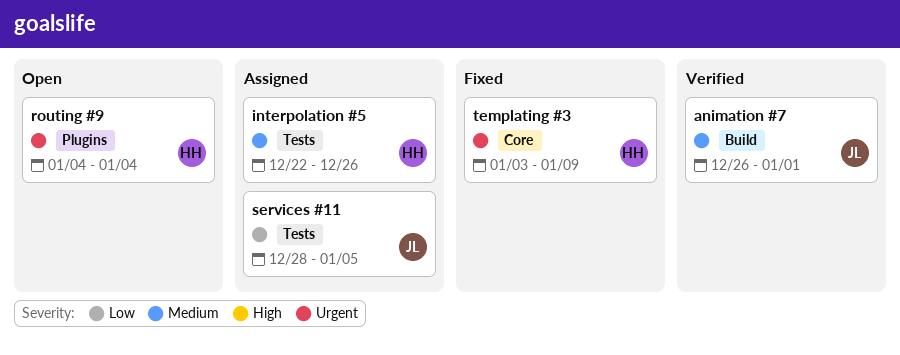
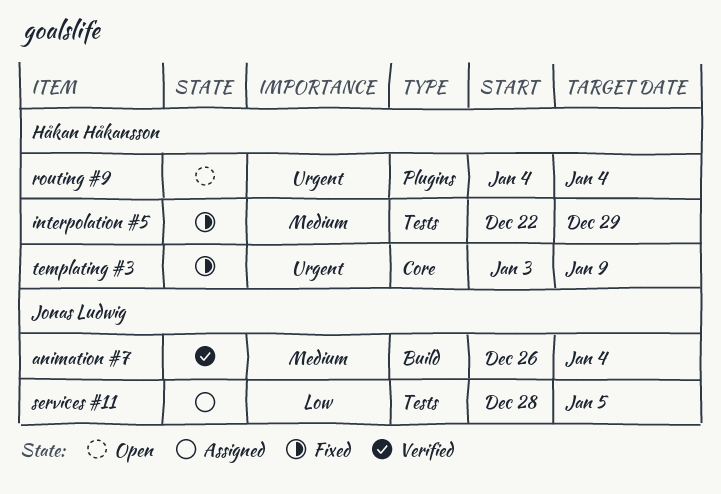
animation #7, due: Jan 1 -> Jan 4
interpolation #5, status: Assigned -> Fixed
interpolation #5, due: Dec 26 -> Dec 29

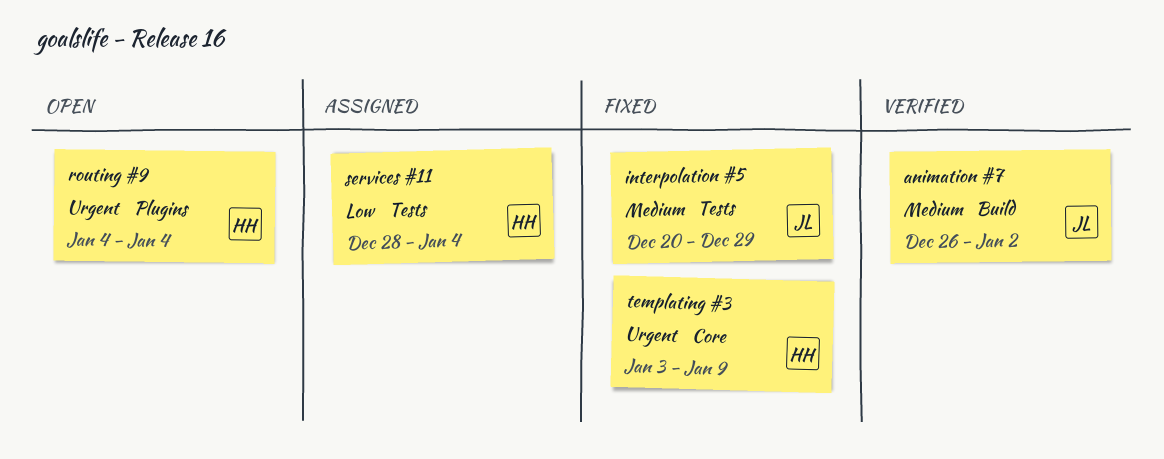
animation #7, due: Jan 4 -> Jan 2
interpolation #5, owner: Håkan Håkansson -> Jonas Ludwig
interpolation #5, start: Dec 22 -> Dec 20
services #11, owner: Jonas Ludwig -> Håkan Håkansson
services #11, due: Jan 5 -> Jan 4

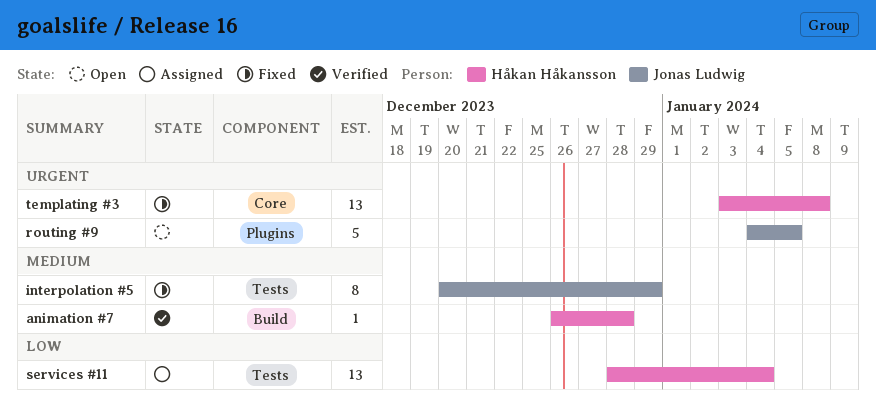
animation #7, owner: Jonas Ludwig -> Håkan Håkansson
animation #7, due: Jan 2 -> Dec 28
routing #9, owner: Håkan Håkansson -> Jonas Ludwig
routing #9, due: Jan 4 -> Jan 5
templating #3, due: Jan 9 -> Jan 8

